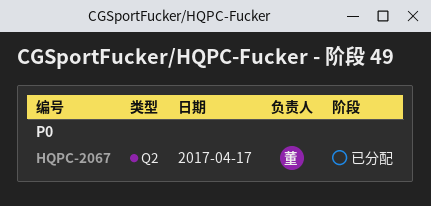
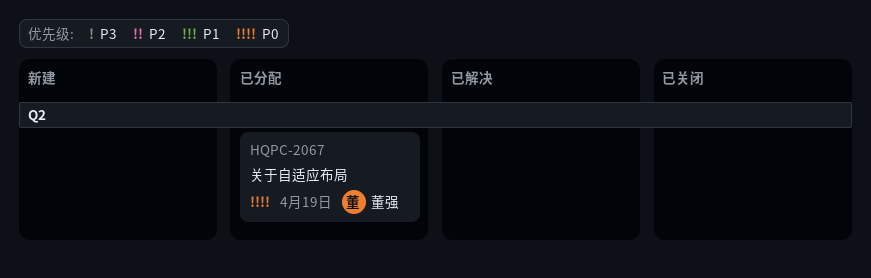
HQPC-2067, day: Apr 17 -> Apr 19

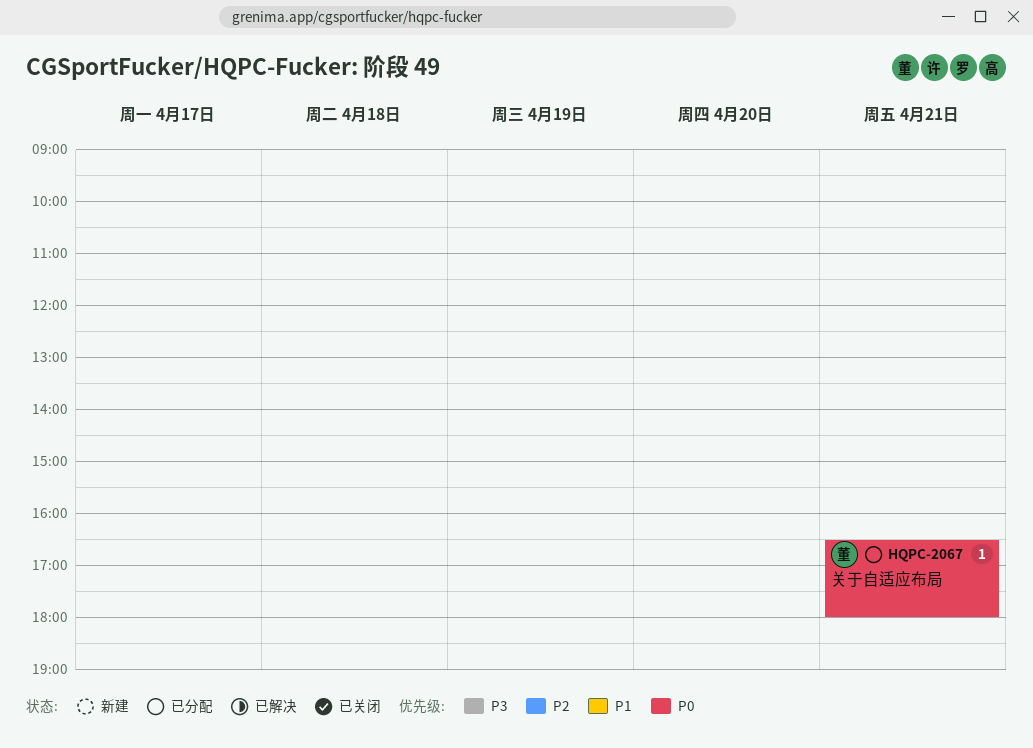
HQPC-2067, day: Apr 19 -> Apr 21

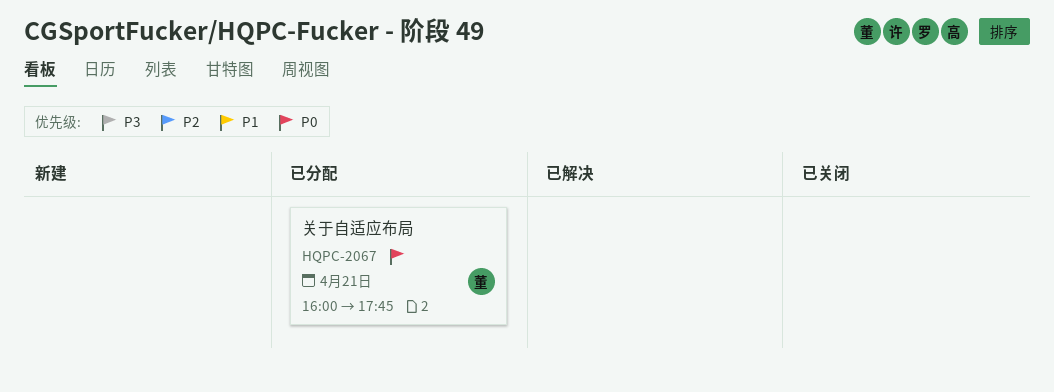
HQPC-2067, begins: 16:30 -> 16:00
HQPC-2067, ends: 18:00 -> 17:45

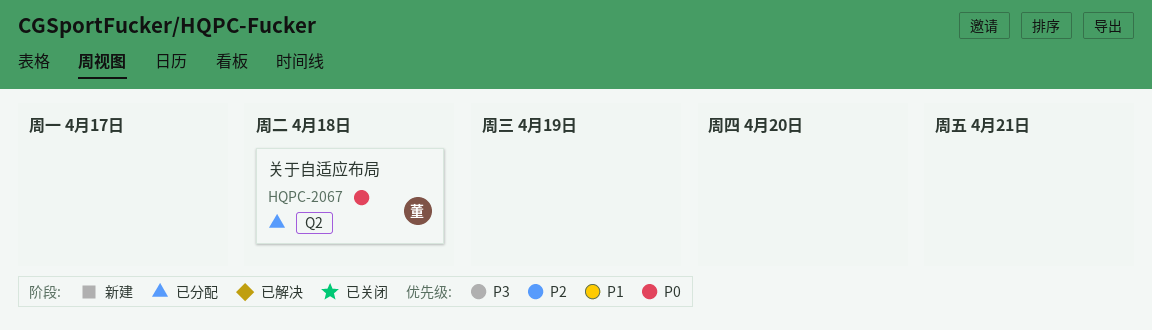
HQPC-2067, day: Apr 21 -> Apr 18

